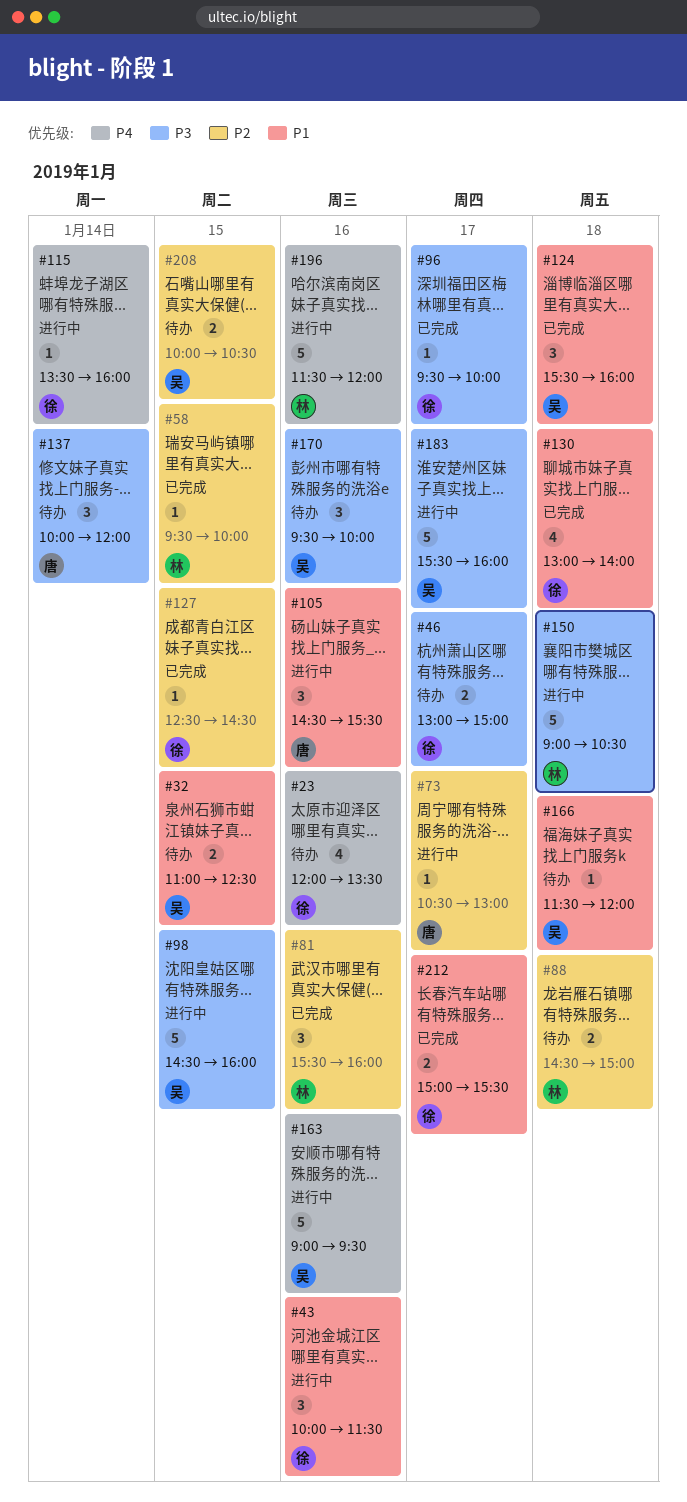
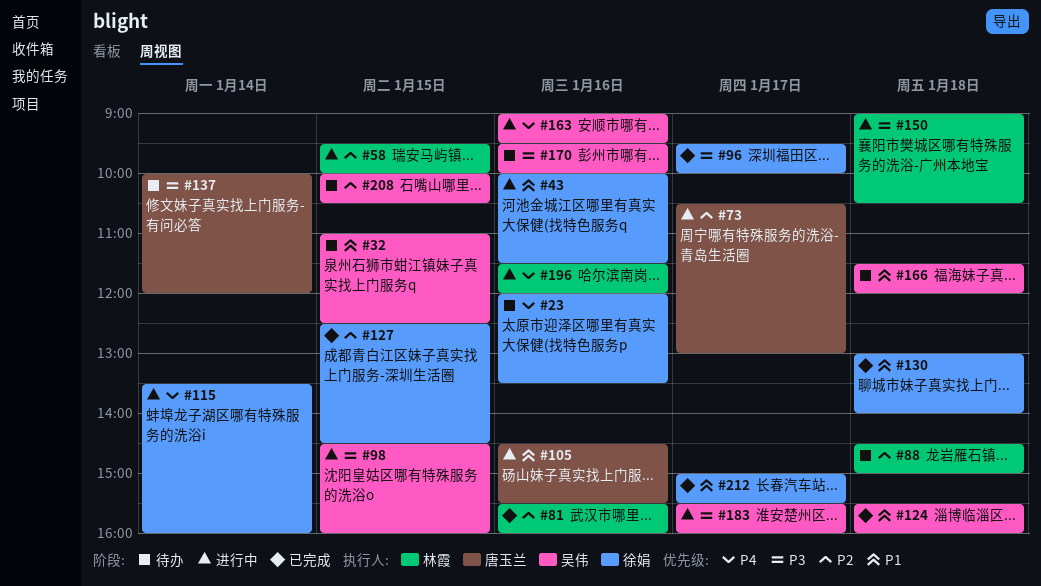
#46: present -> none
#58, status: 已完成 -> 进行中

